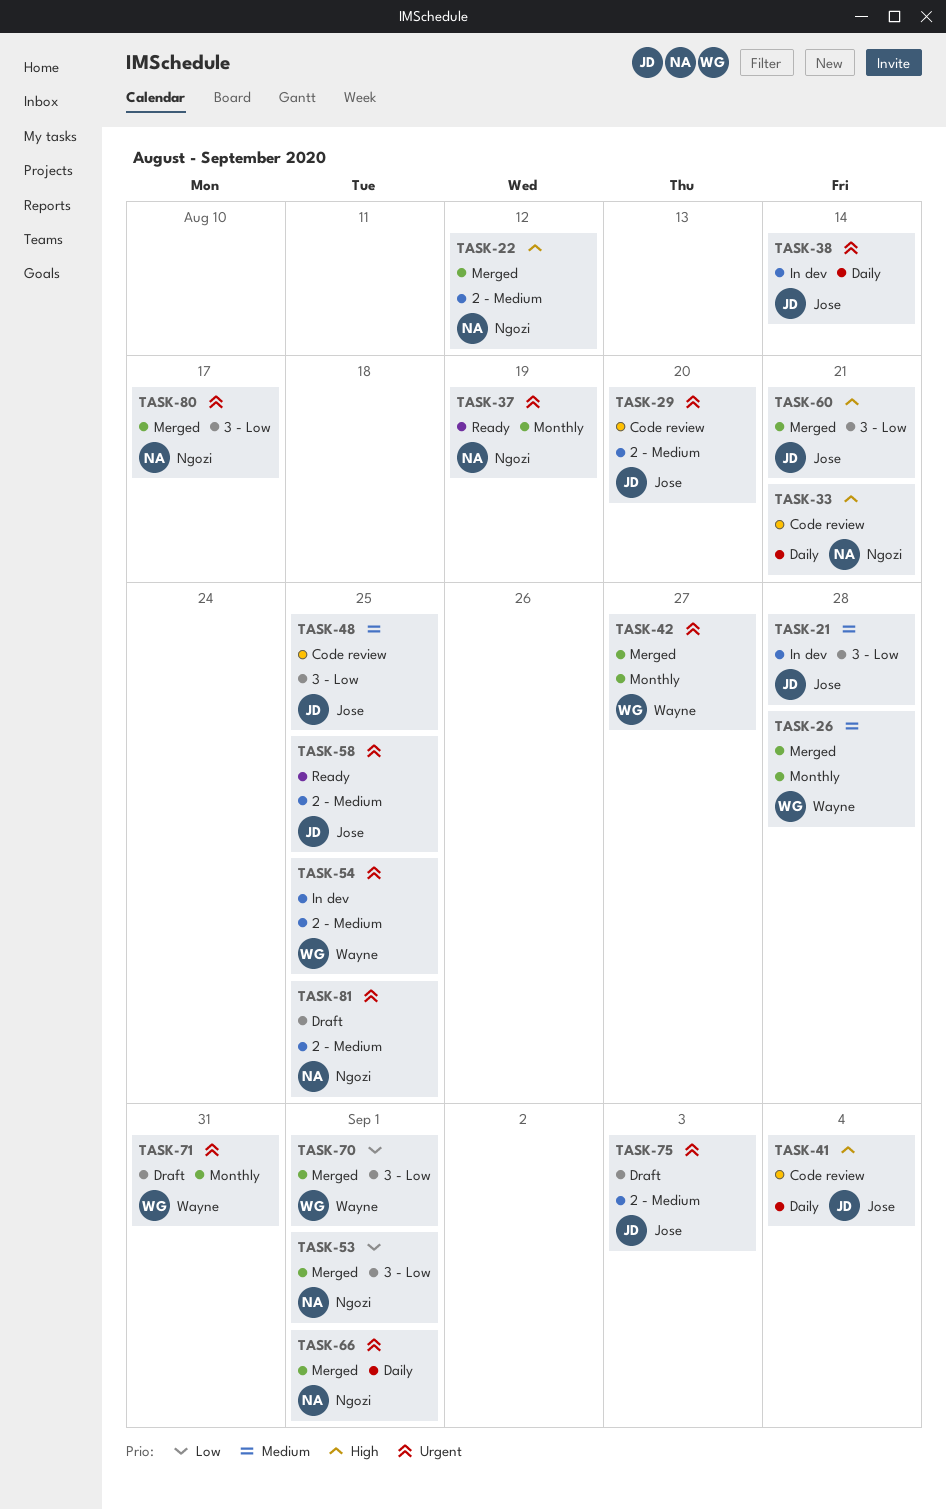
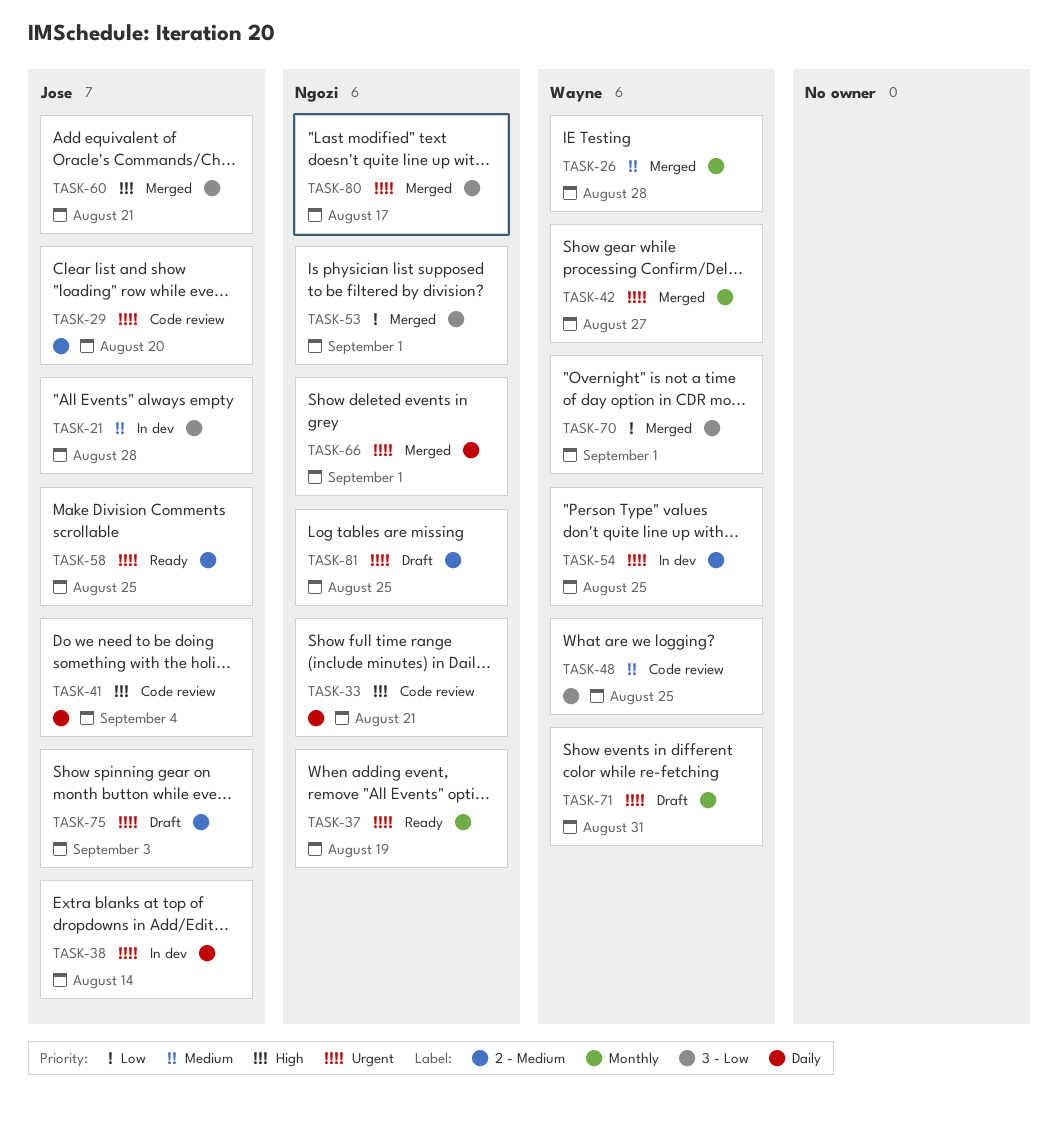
TASK-22: present -> none
TASK-48, owner: Jose -> Wayne

